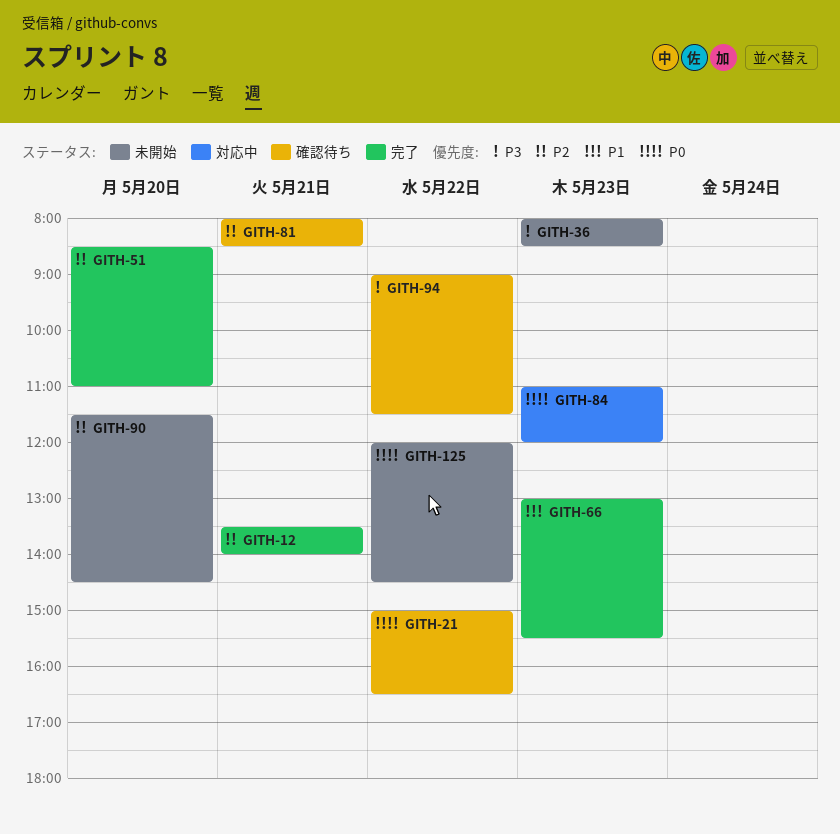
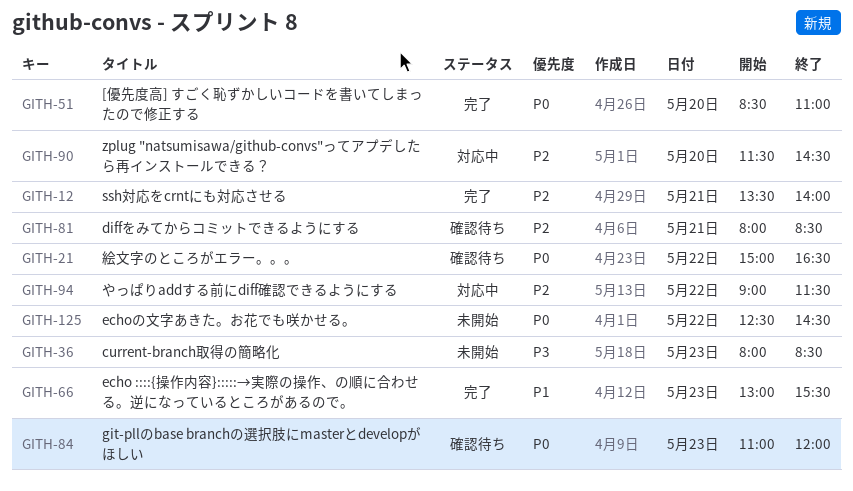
GITH-51, priority: P2 -> P0
GITH-84, status: 対応中 -> 確認待ち
GITH-90, status: 未開始 -> 対応中
GITH-94, status: 確認待ち -> 対応中
GITH-94, priority: P3 -> P2
GITH-125, begins: 12:00 -> 12:30

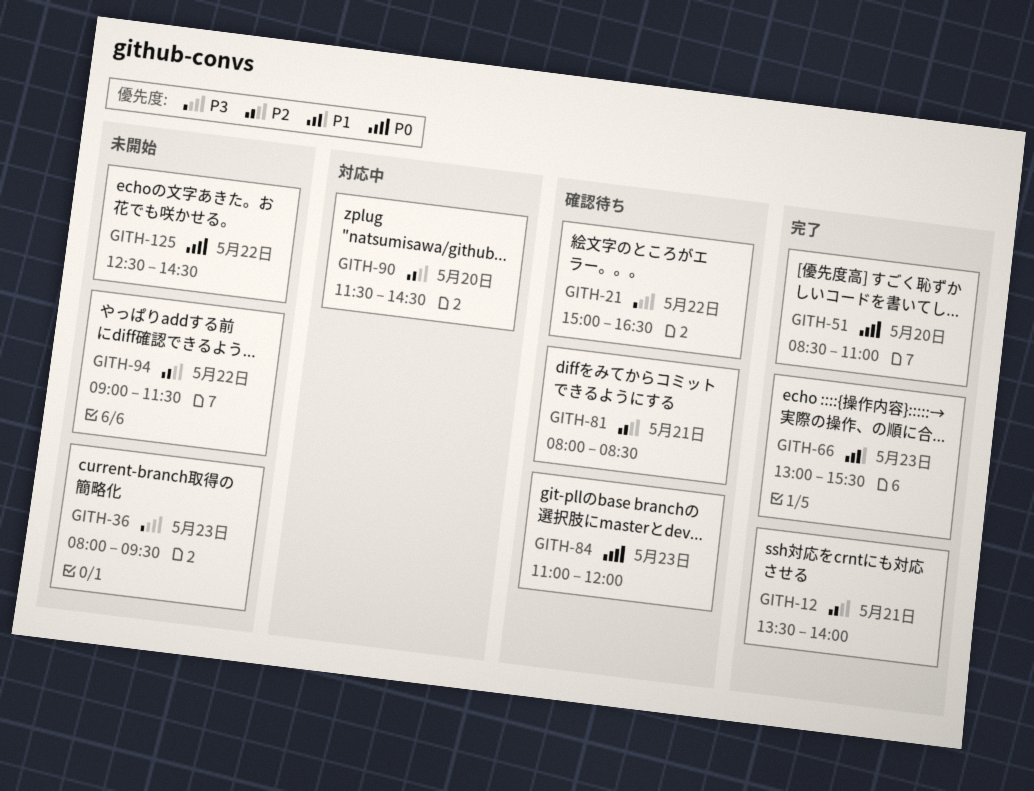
GITH-21, priority: P0 -> P3
GITH-36, ends: 08:30 -> 09:30
GITH-94, status: 対応中 -> 未開始

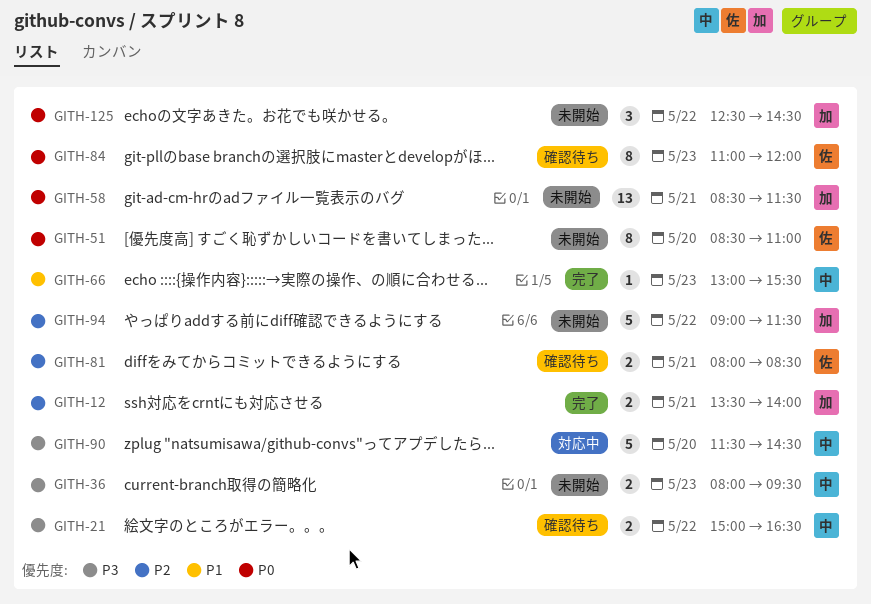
GITH-51, status: 完了 -> 未開始
GITH-58: none -> present
GITH-90, priority: P2 -> P3

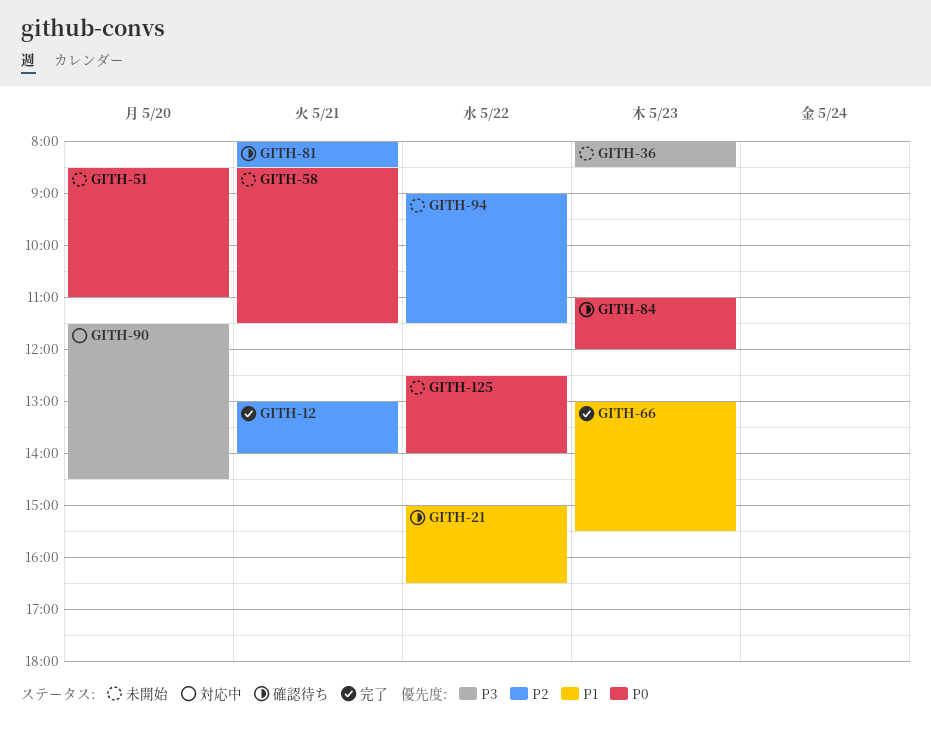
GITH-12, begins: 13:30 -> 13:00
GITH-21, priority: P3 -> P1
GITH-36, ends: 09:30 -> 08:30
GITH-125, ends: 14:30 -> 14:00

